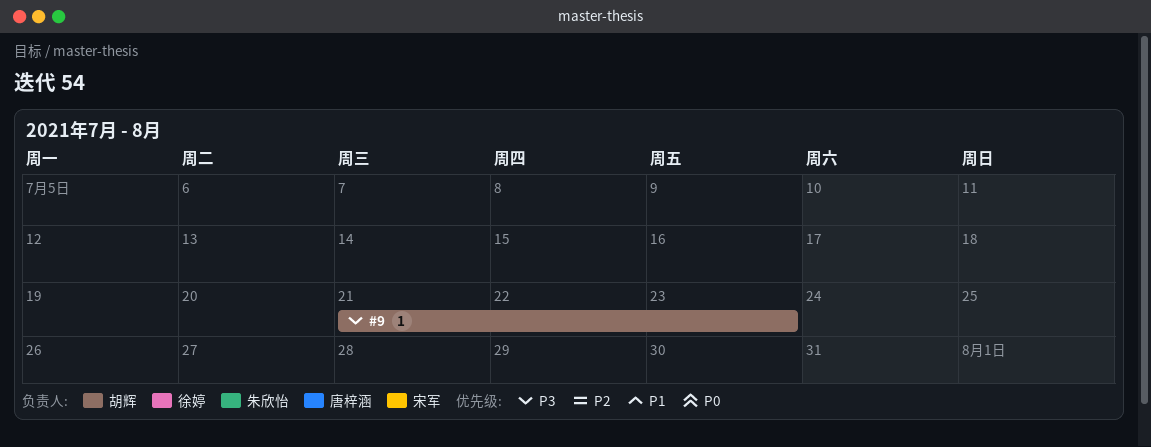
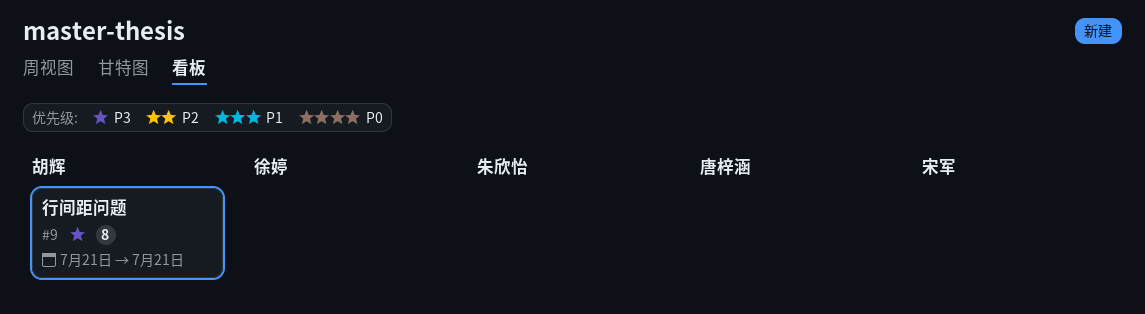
#9, estimate: 1 -> 8
#9, due: Jul 23 -> Jul 21

